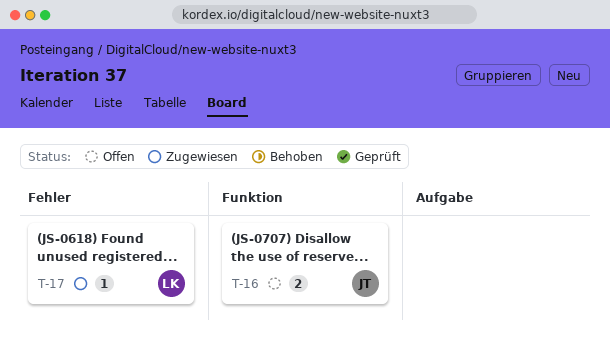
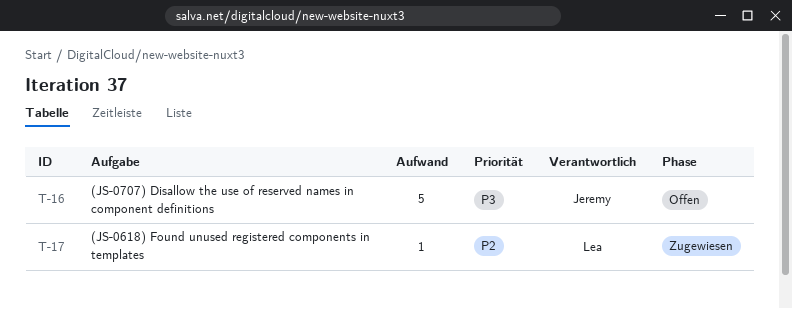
T-16, estimate: 2 -> 5

